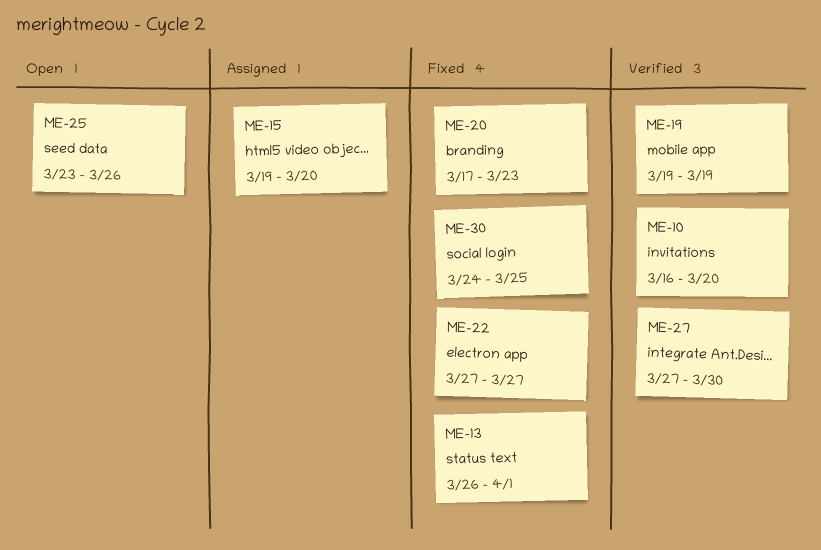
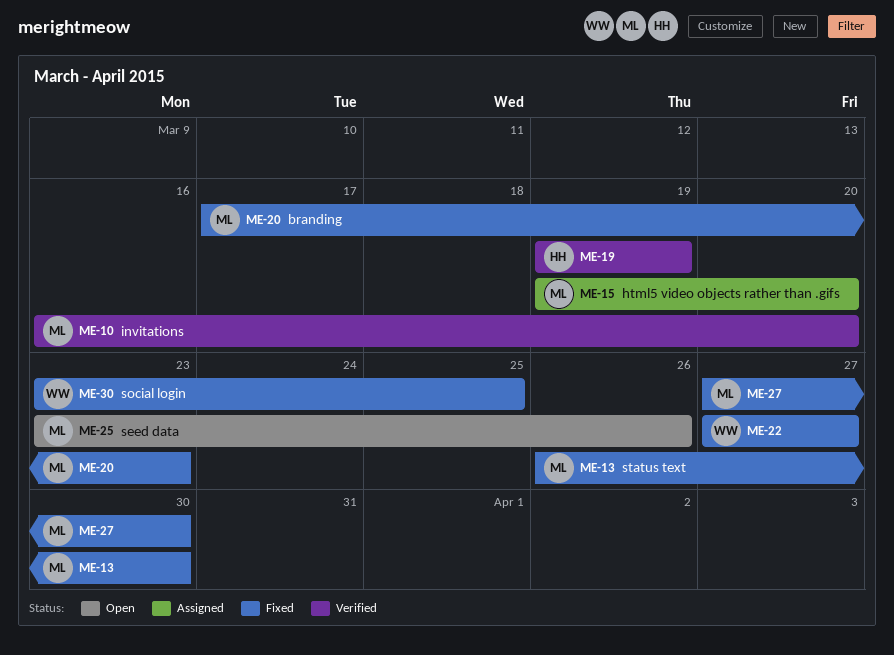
ME-13, due: Apr 1 -> Mar 30
ME-27, status: Verified -> Fixed
ME-30, start: Mar 24 -> Mar 23

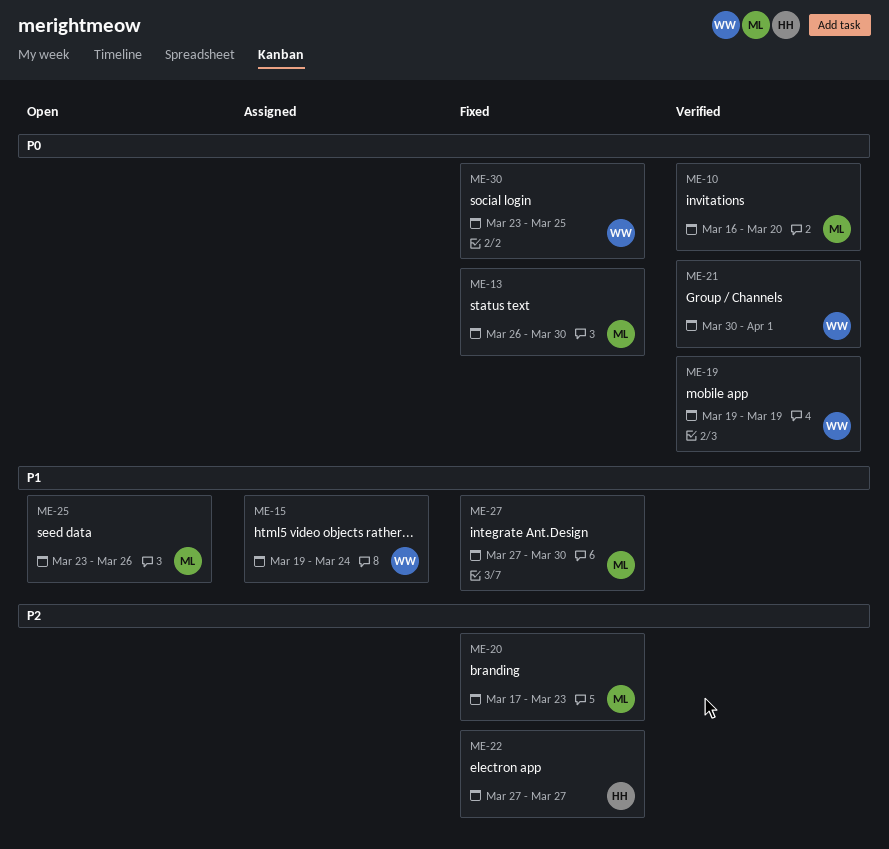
ME-15, owner: ML -> WW
ME-15, due: Mar 20 -> Mar 24
ME-19, owner: HH -> WW
ME-21: none -> present
ME-22, owner: WW -> HH

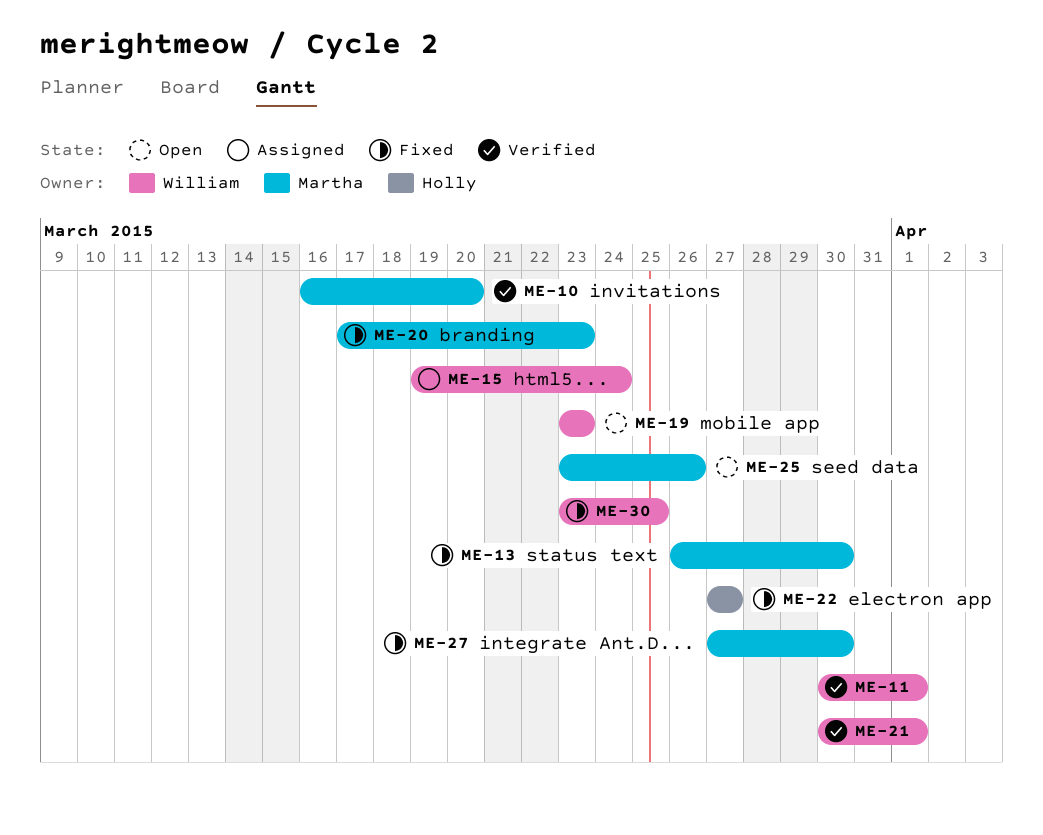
ME-11: none -> present
ME-19, status: Verified -> Open
ME-19, start: Mar 19 -> Mar 23
ME-19, due: Mar 19 -> Mar 23

